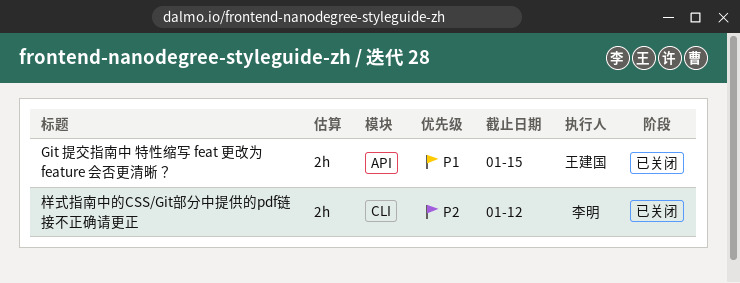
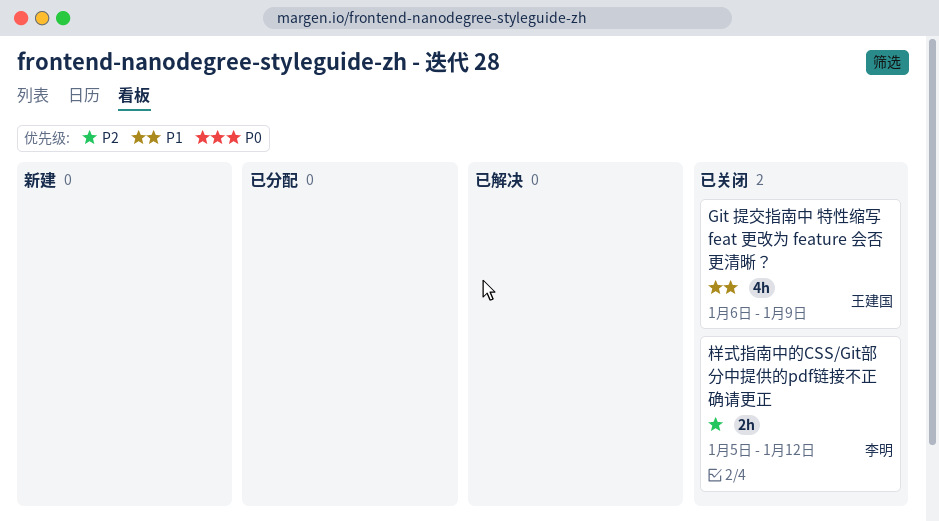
Git 提交指南中 特性缩写 feat 更改为 feature 会否更清晰？, estimate: 2h -> 4h
Git 提交指南中 特性缩写 feat 更改为 feature 会否更清晰？, due: Jan 15 -> Jan 9

